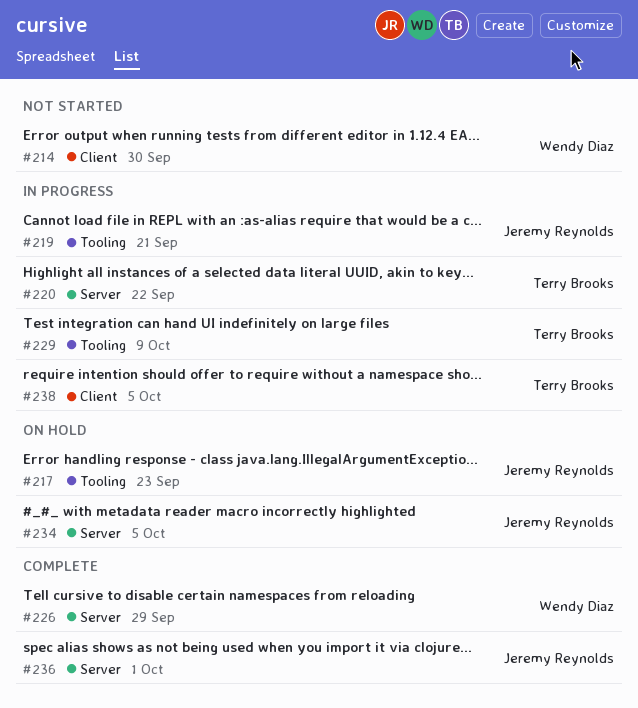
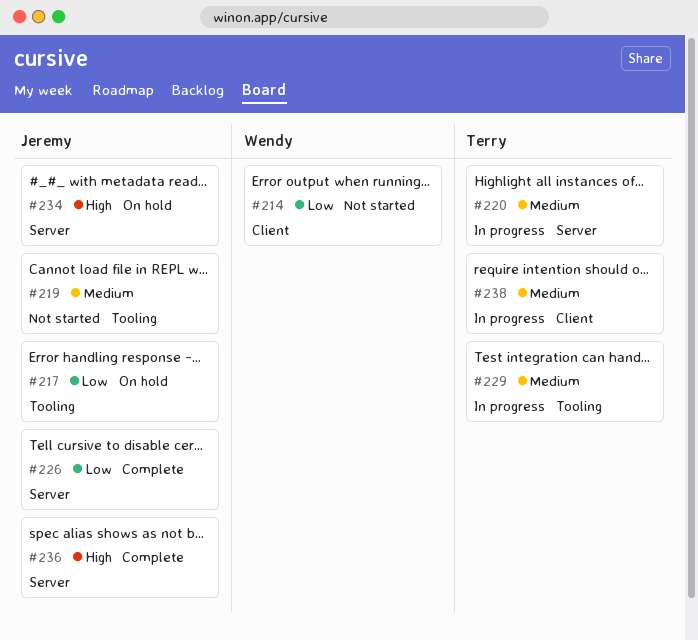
#219, status: In progress -> Not started
#226, owner: Wendy Diaz -> Jeremy Reynolds

